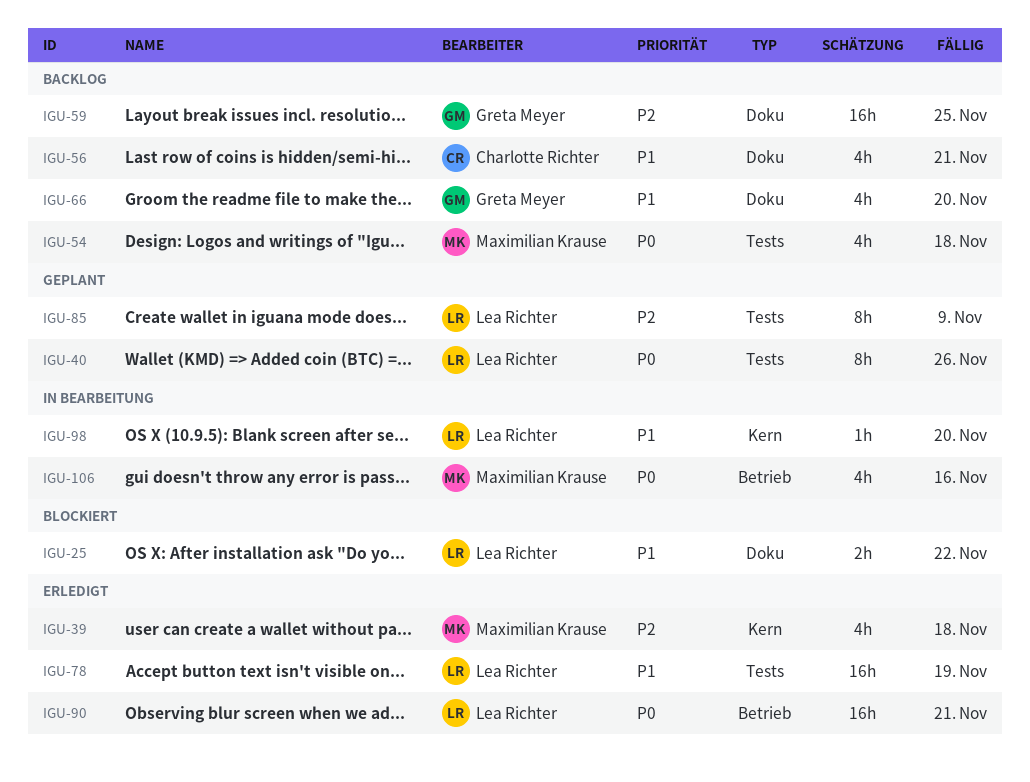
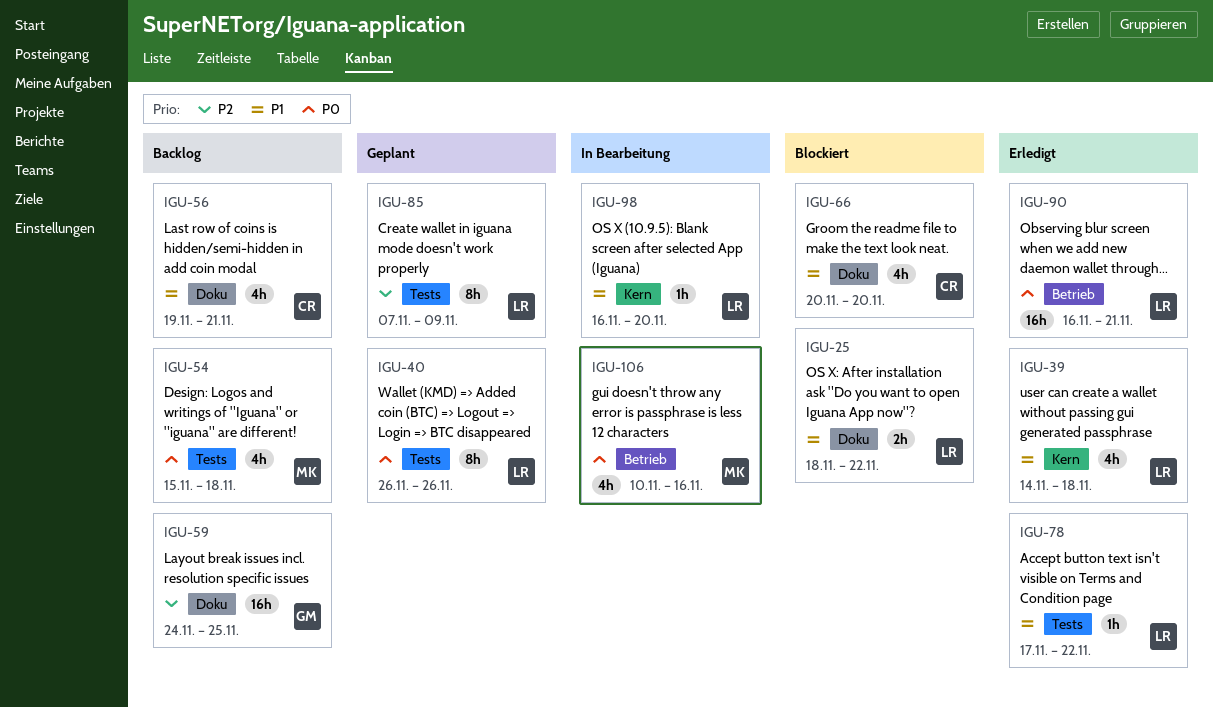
IGU-39, owner: Maximilian Krause -> Lea Richter
IGU-39, priority: P2 -> P1
IGU-66, status: Backlog -> Blockiert
IGU-66, owner: Greta Meyer -> Charlotte Richter
IGU-78, estimate: 16h -> 1h
IGU-78, due: Nov 19 -> Nov 22

